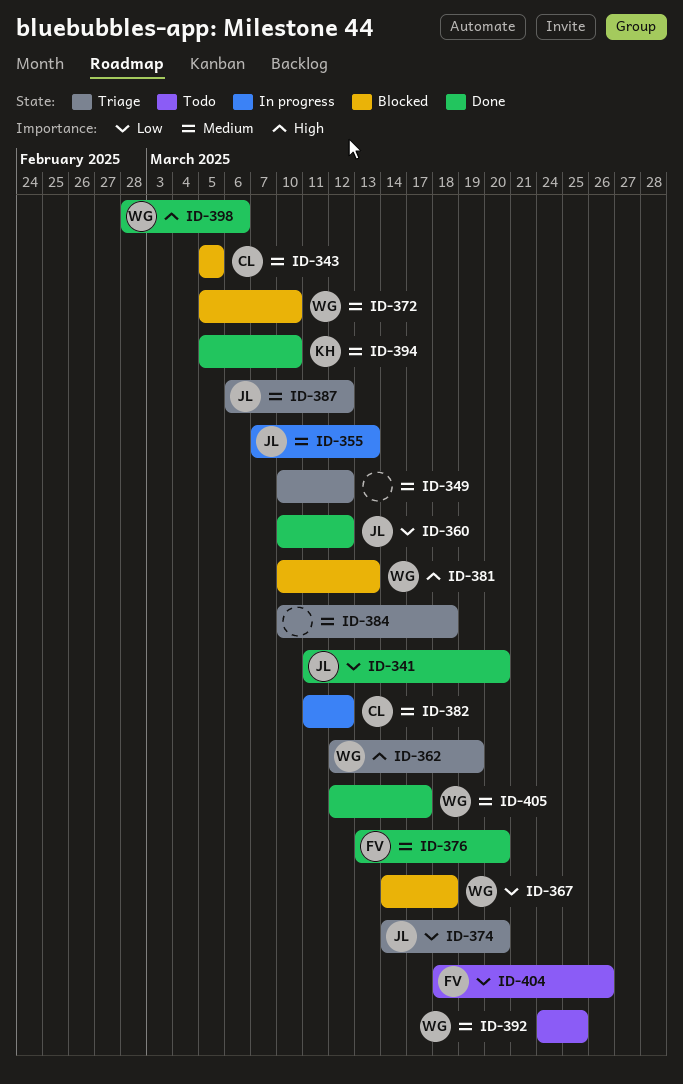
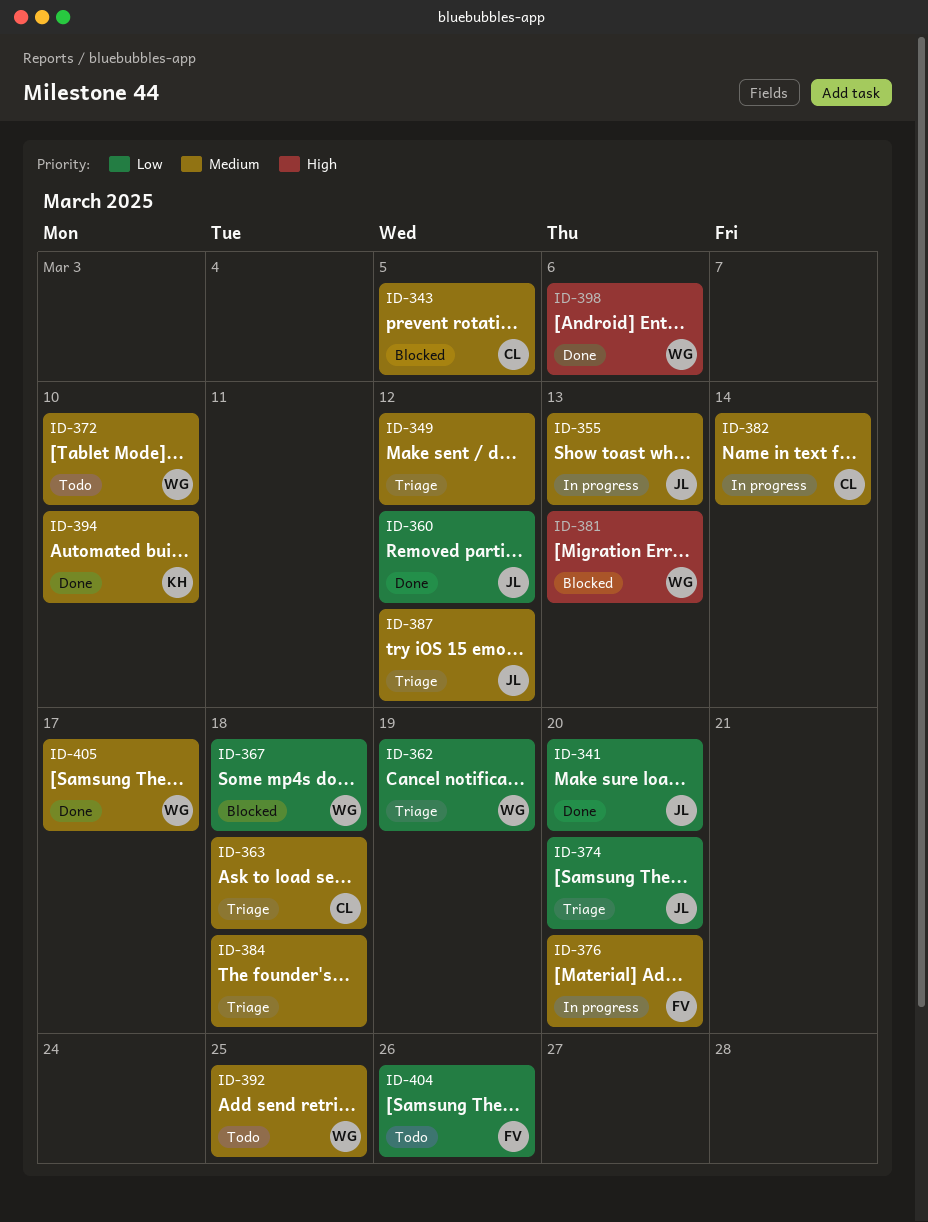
ID-362, priority: High -> Low
ID-363: none -> present
ID-372, status: Blocked -> Todo
ID-376, status: Done -> In progress
ID-382, due: Mar 12 -> Mar 14

